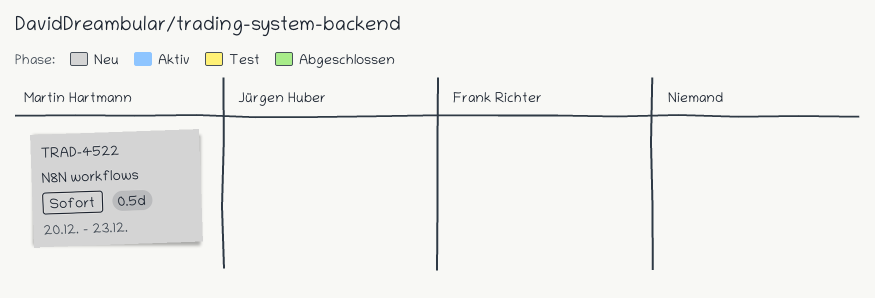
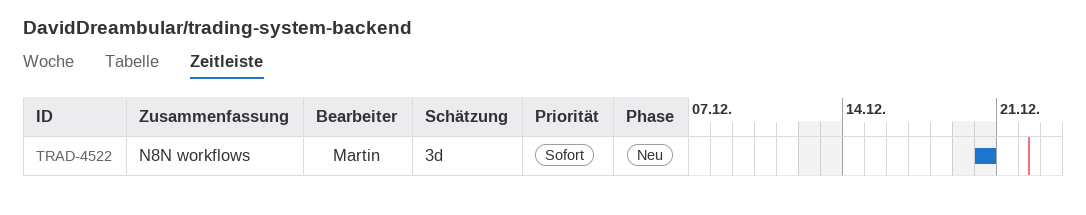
TRAD-4522, estimate: 0.5d -> 3d
TRAD-4522, due: Dec 23 -> Dec 20

